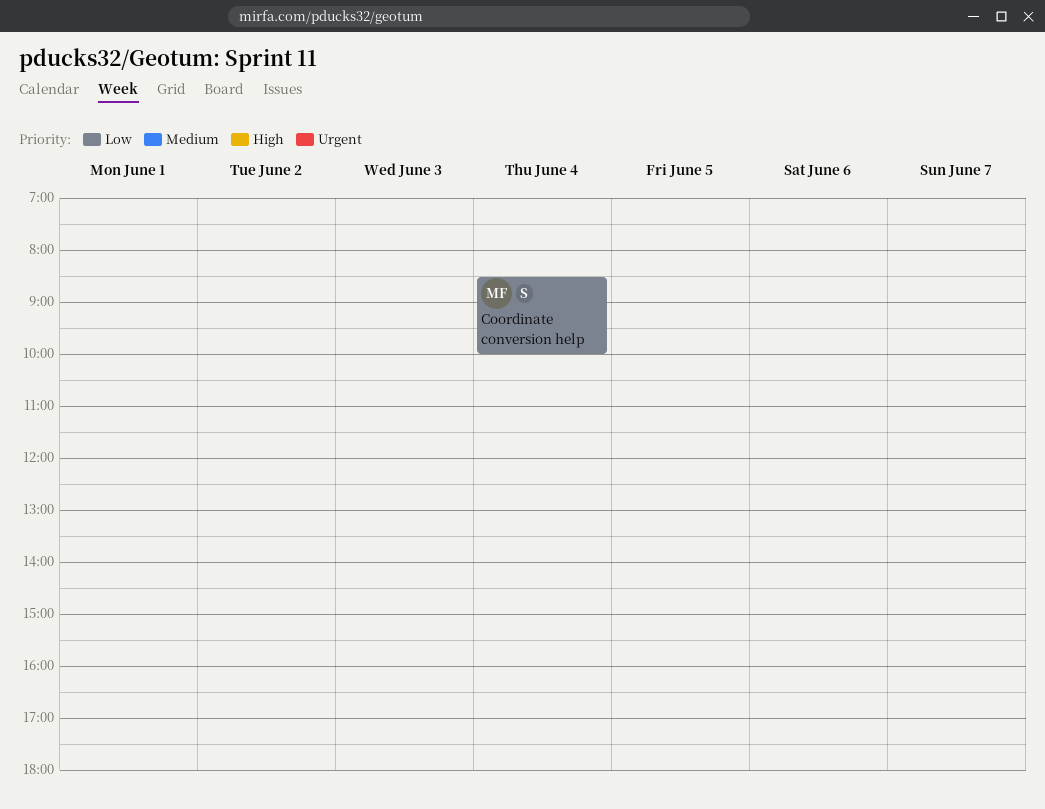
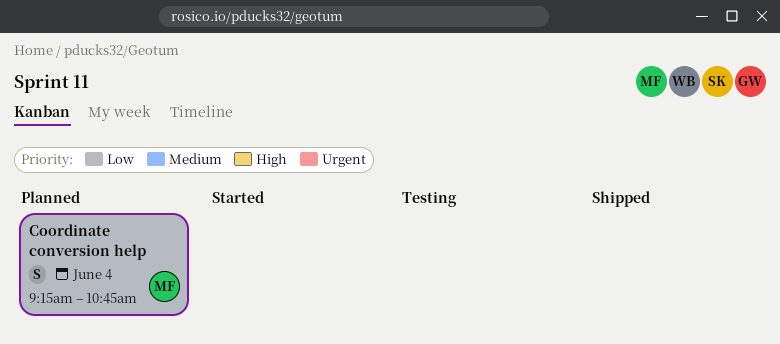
Coordinate conversion help, begins: 08:30 -> 09:15
Coordinate conversion help, ends: 10:00 -> 10:45

